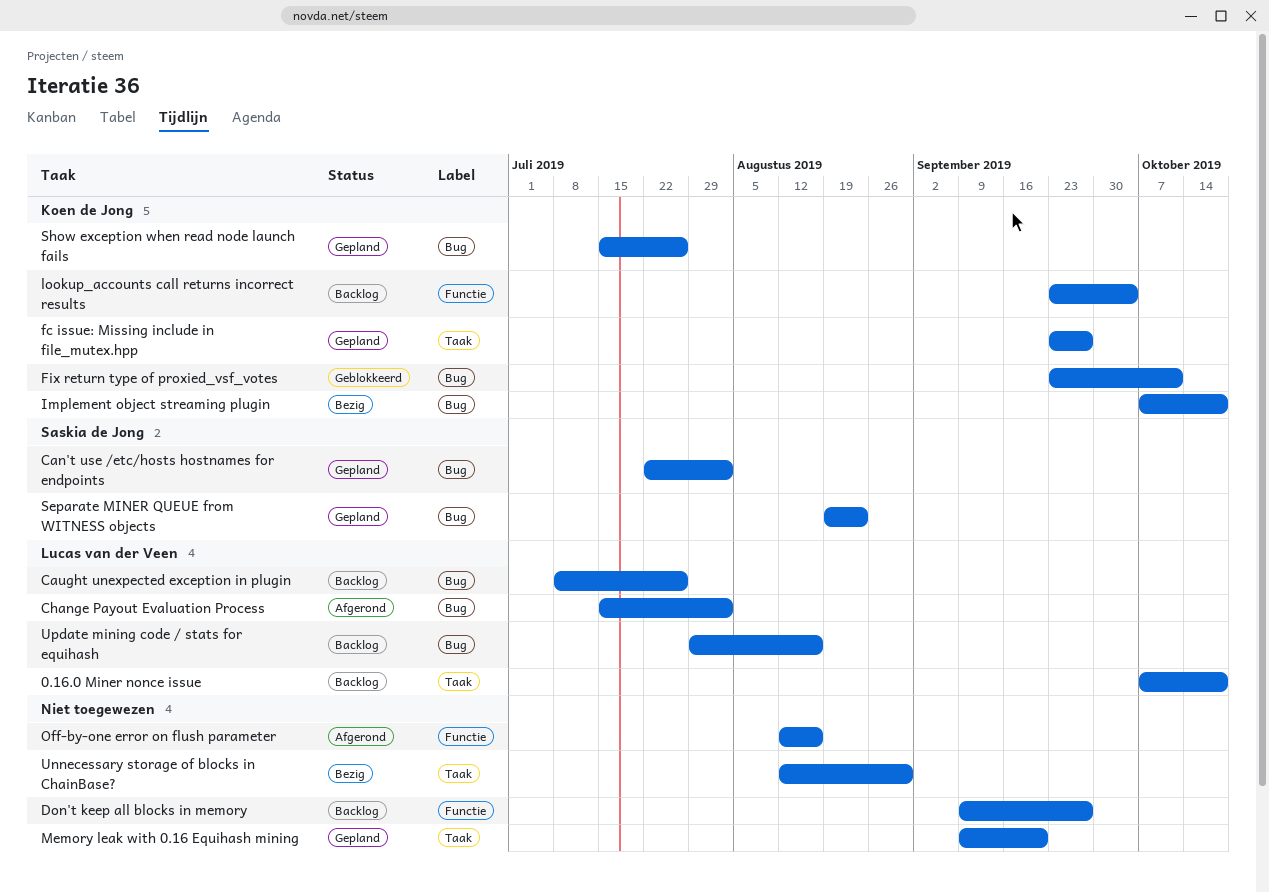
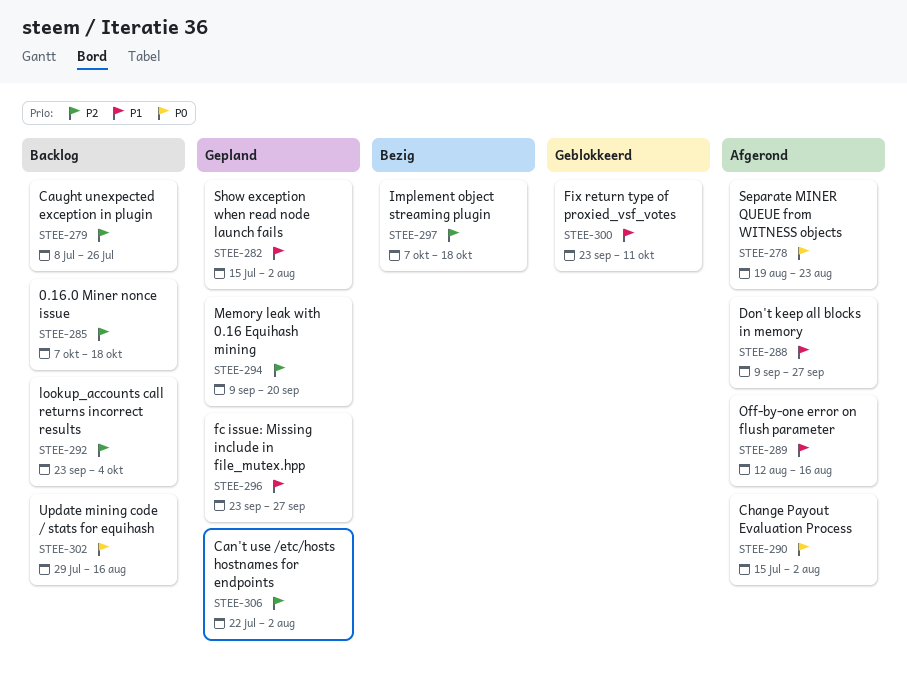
Don't keep all blocks in memory, status: Backlog -> Afgerond
Separate MINER QUEUE from WITNESS objects, status: Gepland -> Afgerond
Show exception when read node launch fails, due: Jul 26 -> Aug 2
Unnecessary storage of blocks in ChainBase?: present -> none

